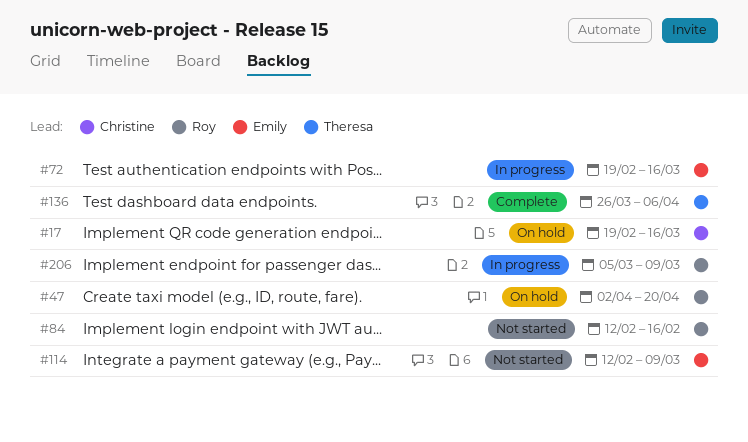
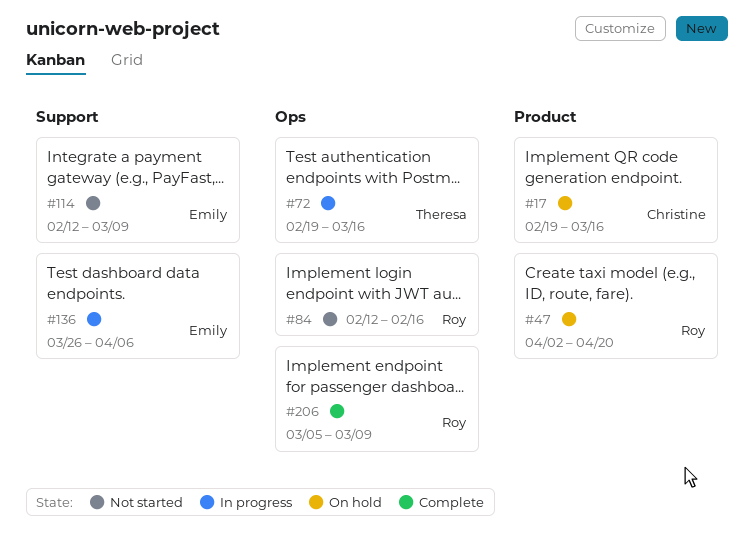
#72, owner: Emily -> Theresa
#136, status: Complete -> In progress
#136, owner: Theresa -> Emily
#206, status: In progress -> Complete

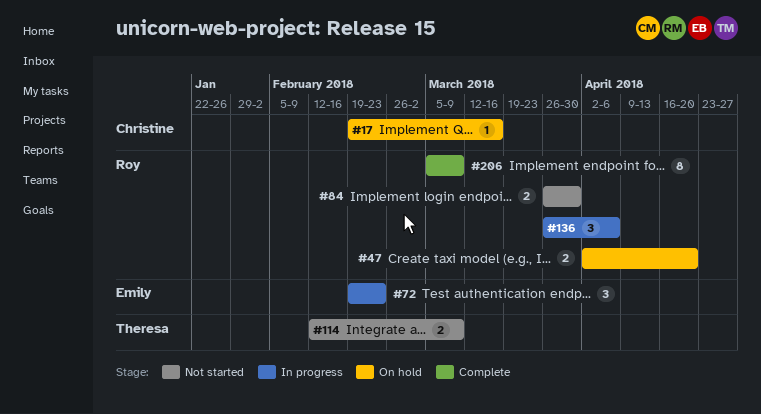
#72, owner: Theresa -> Emily
#72, due: Mar 16 -> Feb 23
#84, start: Feb 12 -> Mar 26
#84, due: Feb 16 -> Mar 30
#114, owner: Emily -> Theresa
#136, owner: Emily -> Roy

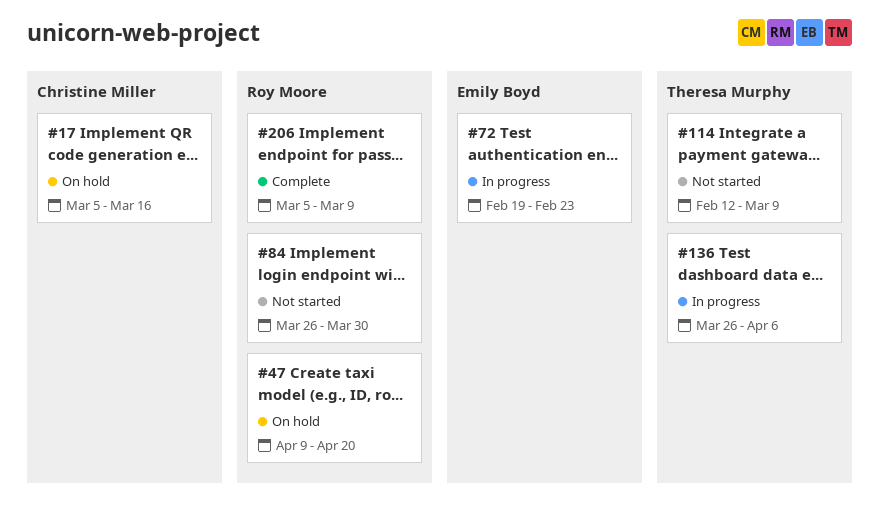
#17, start: Feb 19 -> Mar 5
#47, start: Apr 2 -> Apr 9
#136, owner: Roy Moore -> Theresa Murphy

